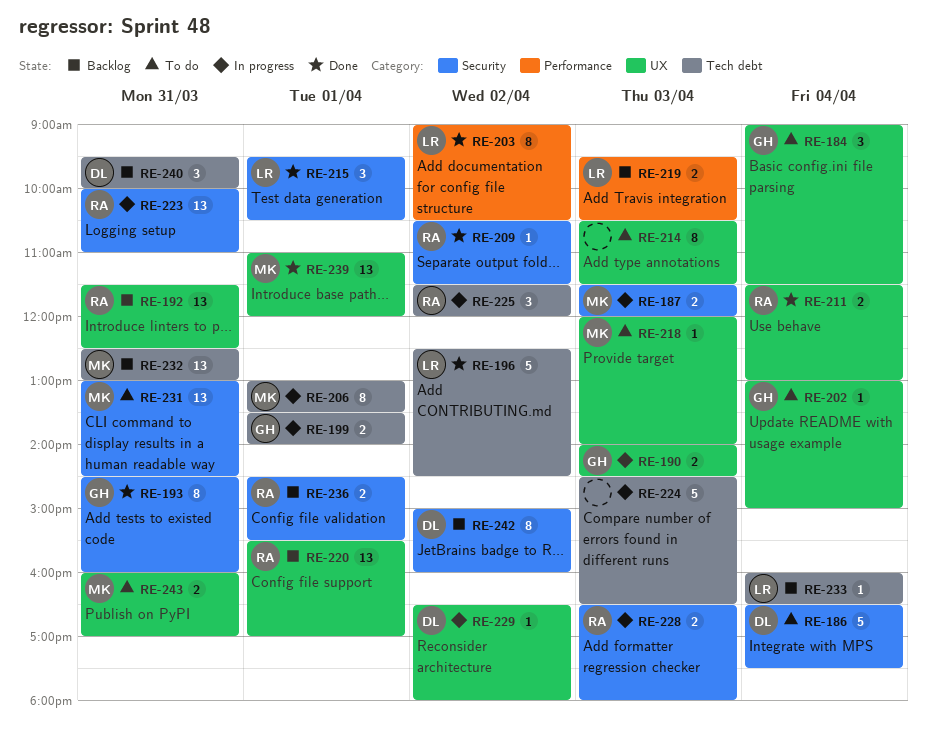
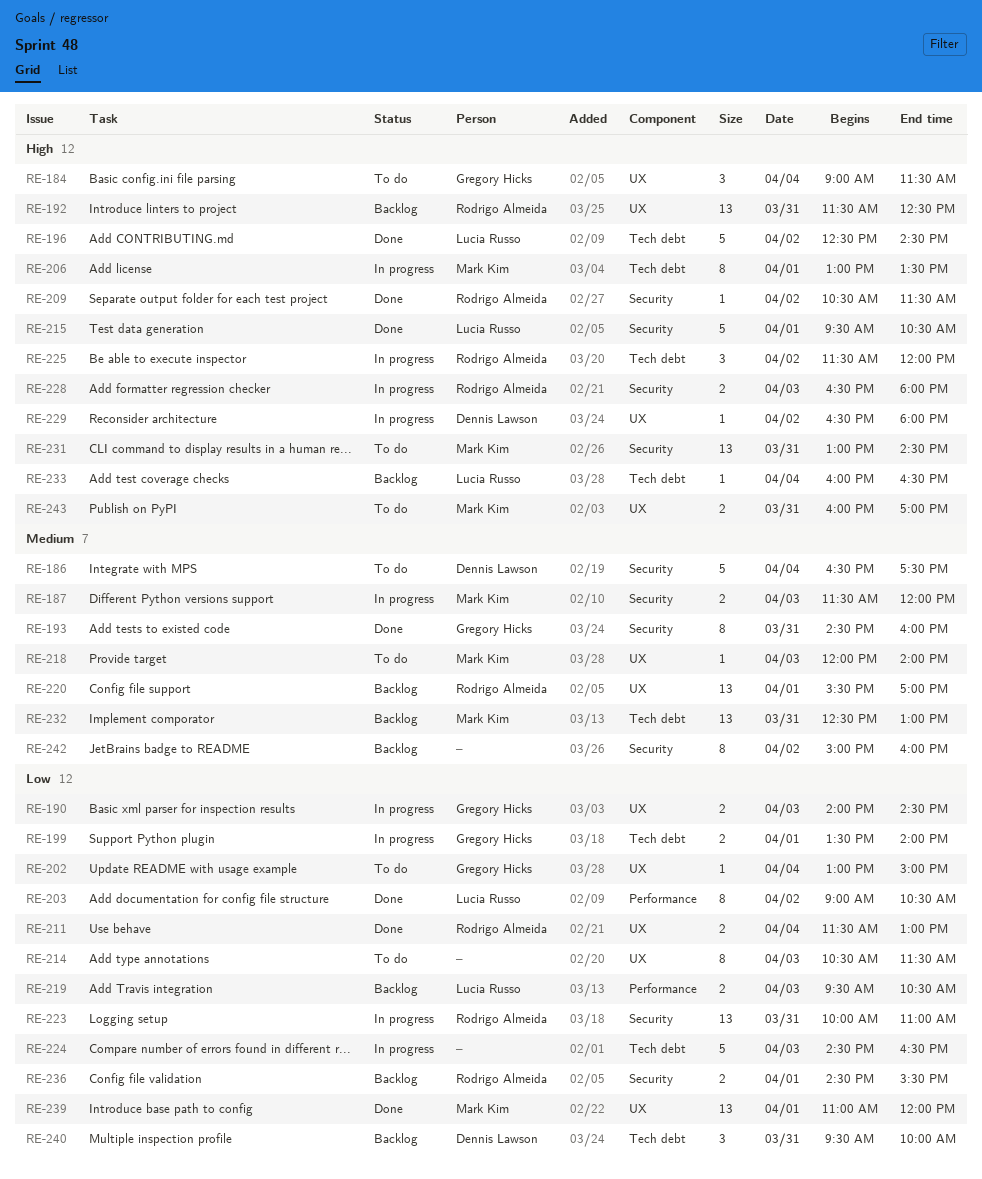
RE-215, estimate: 3 -> 5
RE-242, owner: Dennis Lawson -> none

